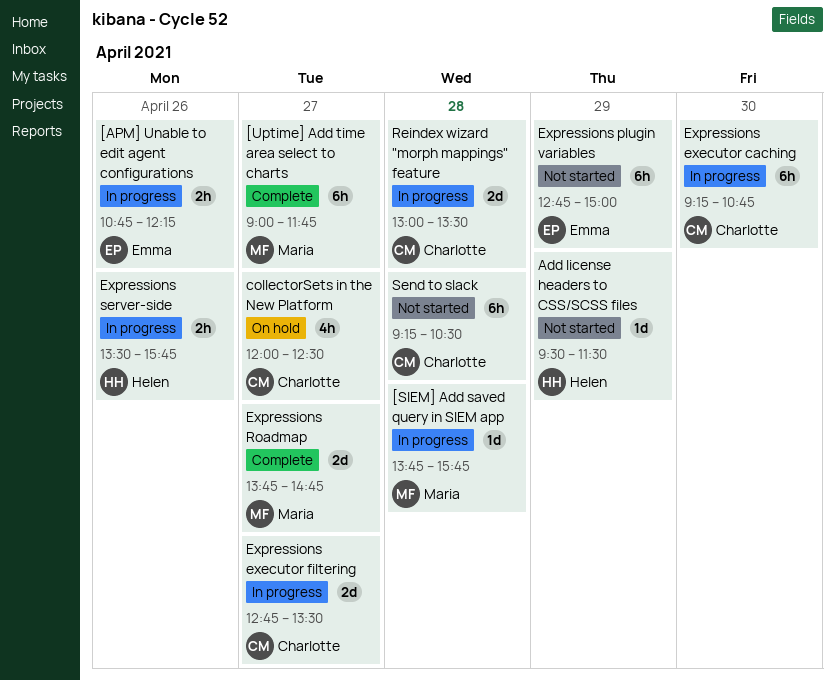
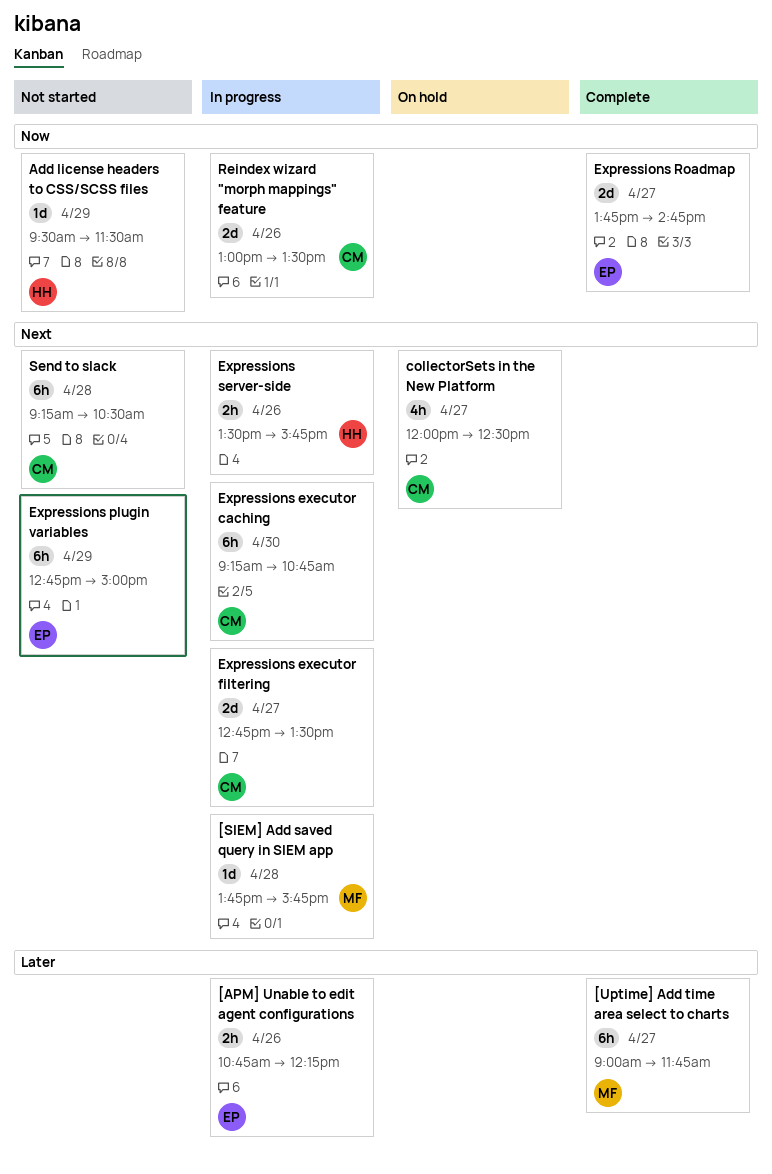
Expressions Roadmap, owner: Maria -> Emma
Reindex wizard "morph mappings" feature, day: Apr 28 -> Apr 26

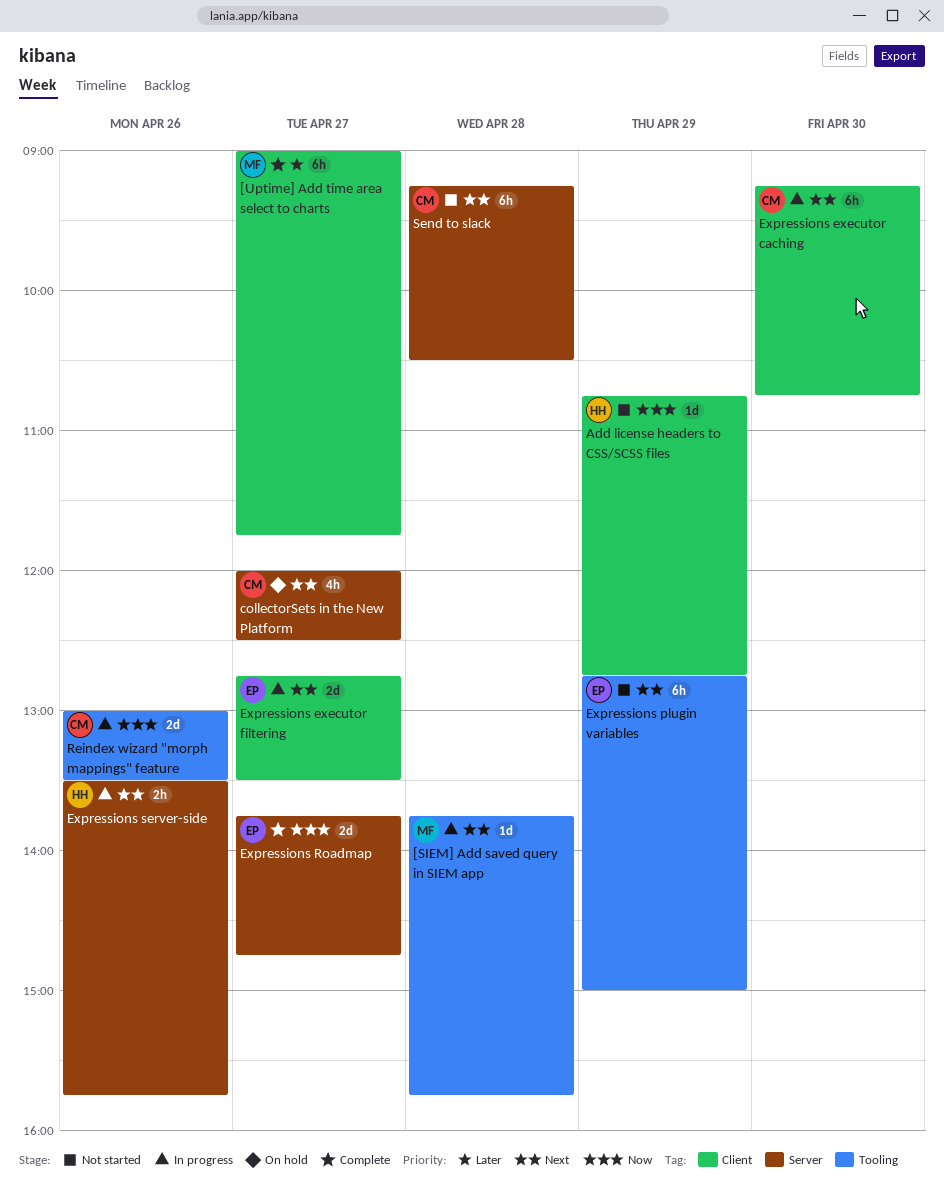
[APM] Unable to edit agent configurations: present -> none
Add license headers to CSS/SCSS files, begins: 09:30 -> 10:45
Add license headers to CSS/SCSS files, ends: 11:30 -> 12:45
Expressions executor filtering, owner: CM -> EP

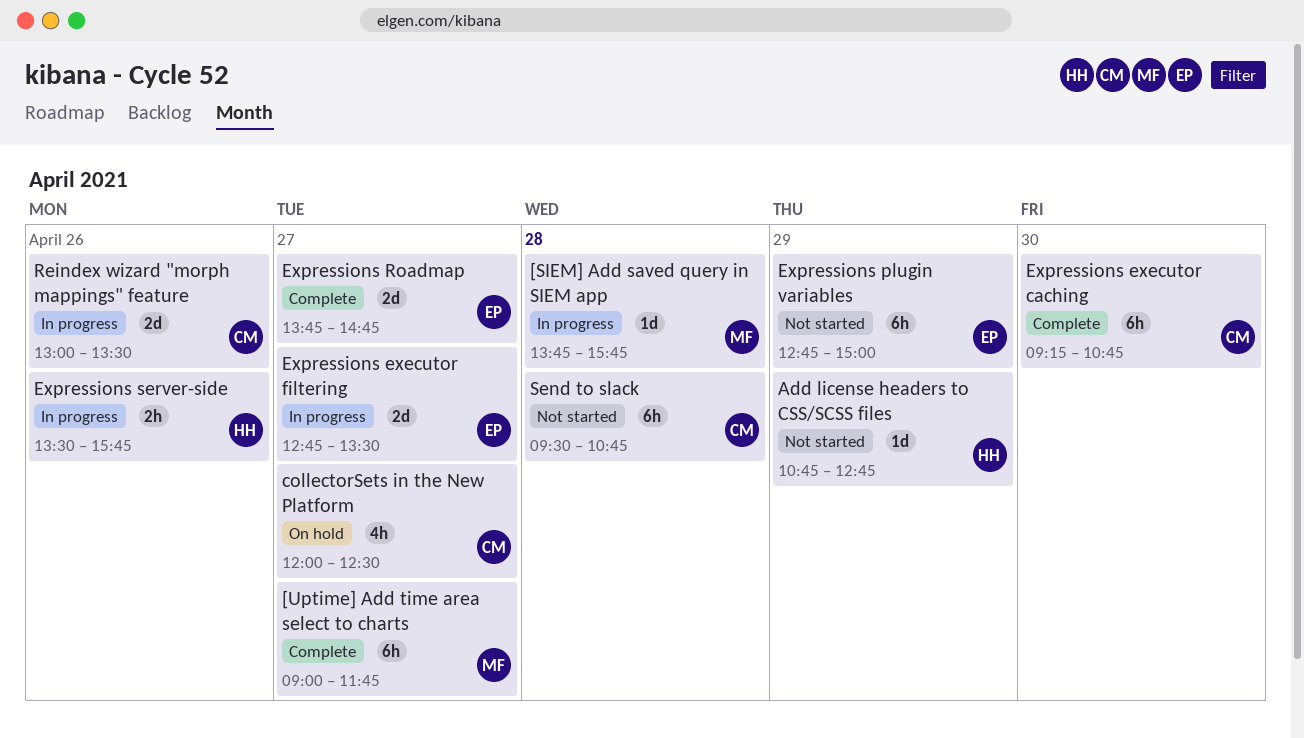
Expressions executor caching, status: In progress -> Complete
Send to slack, begins: 09:15 -> 09:30
Send to slack, ends: 10:30 -> 10:45

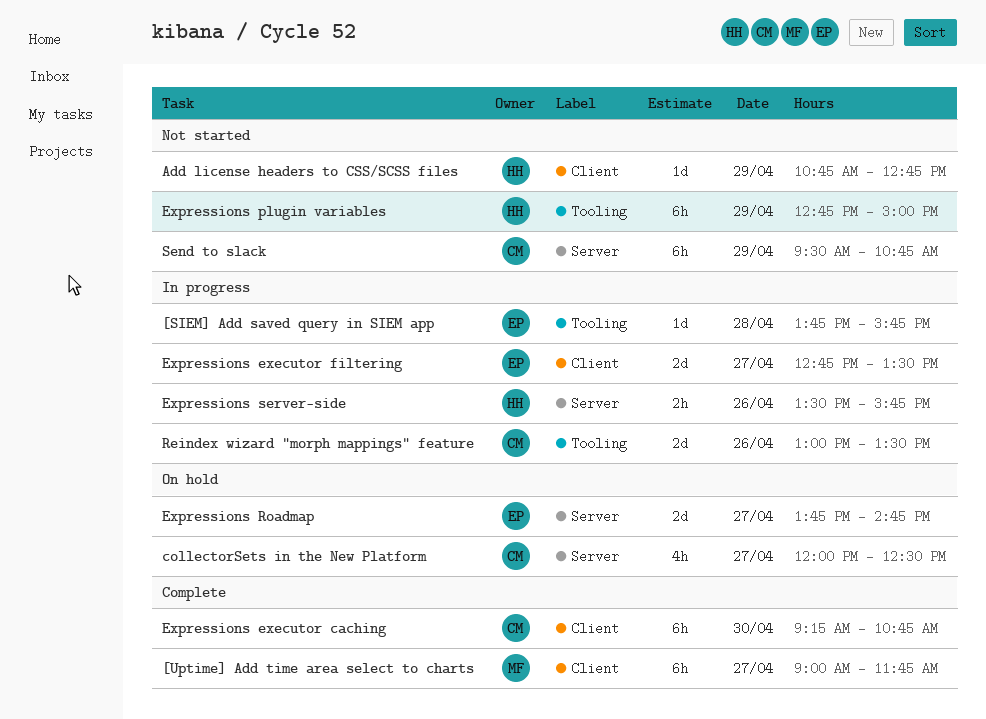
[SIEM] Add saved query in SIEM app, owner: MF -> EP
Expressions plugin variables, owner: EP -> HH
Expressions Roadmap, status: Complete -> On hold
Send to slack, day: Apr 28 -> Apr 29

